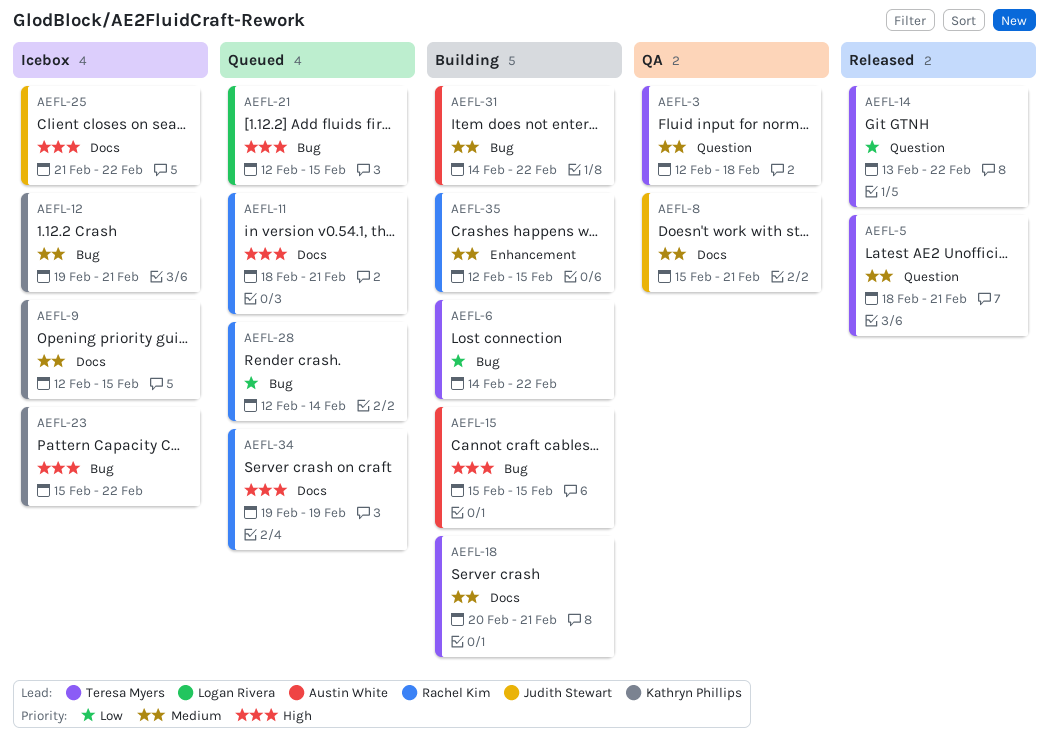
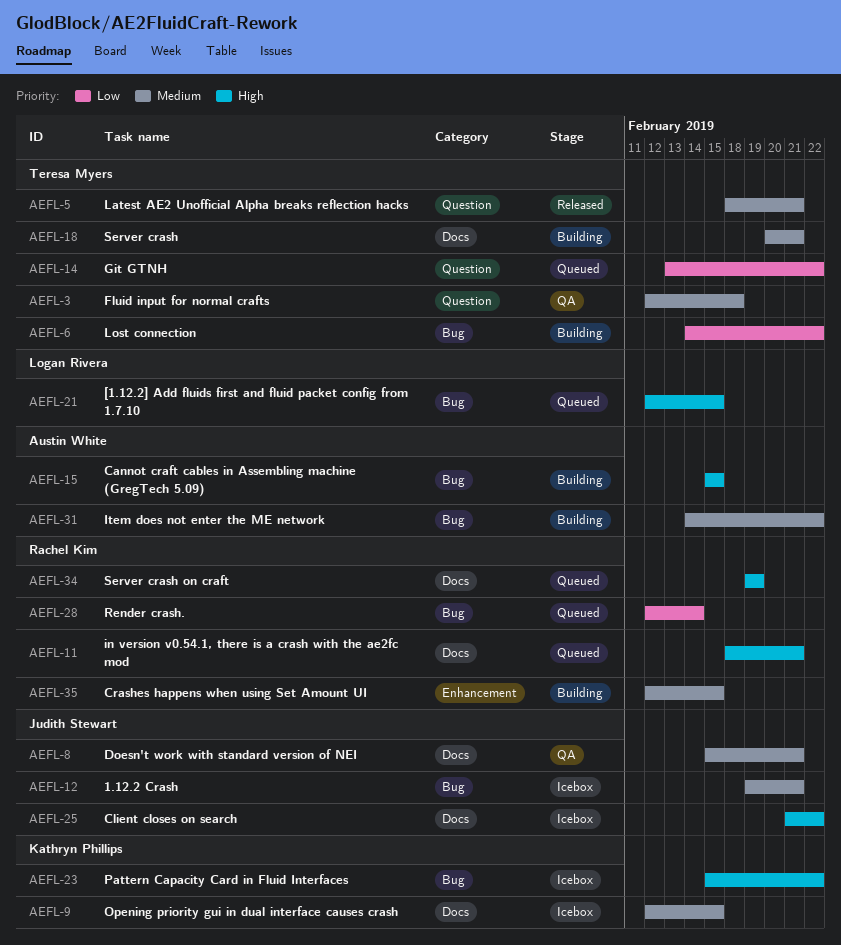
AEFL-12, owner: Kathryn Phillips -> Judith Stewart
AEFL-14, status: Released -> Queued

